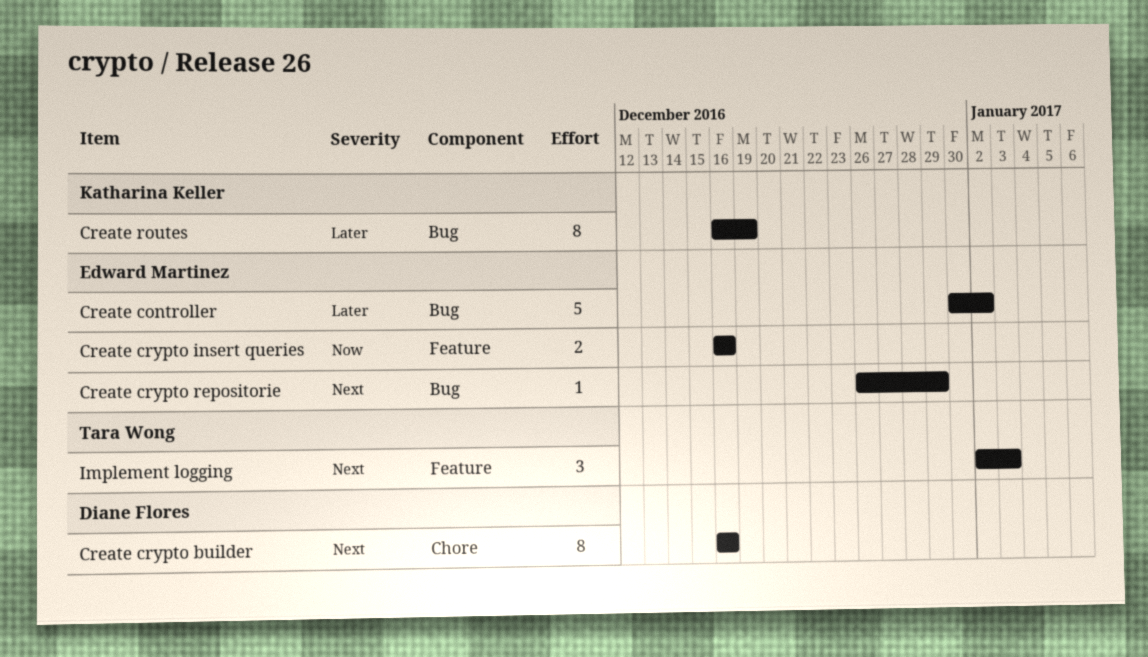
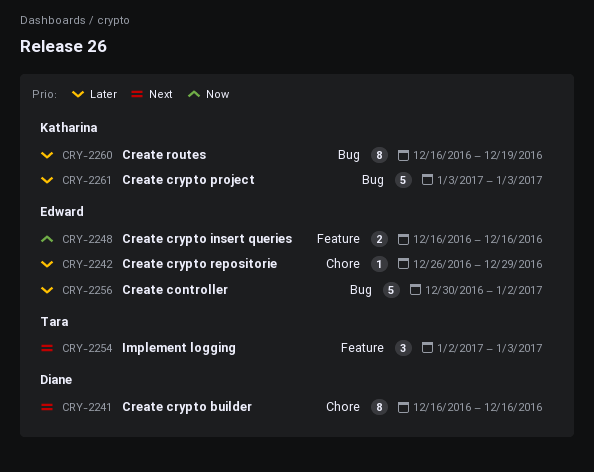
Create crypto project: none -> present
Create crypto repositorie, priority: Next -> Later
Create crypto repositorie, label: Bug -> Chore

